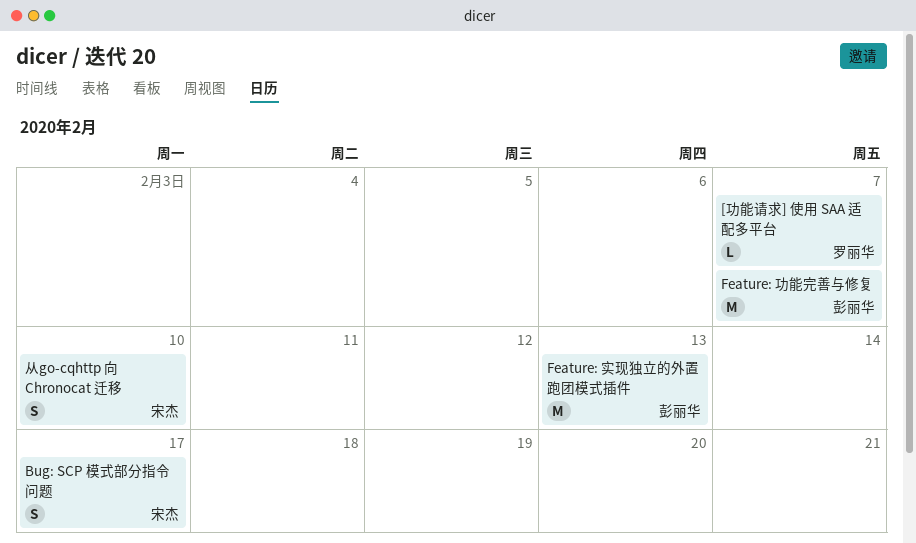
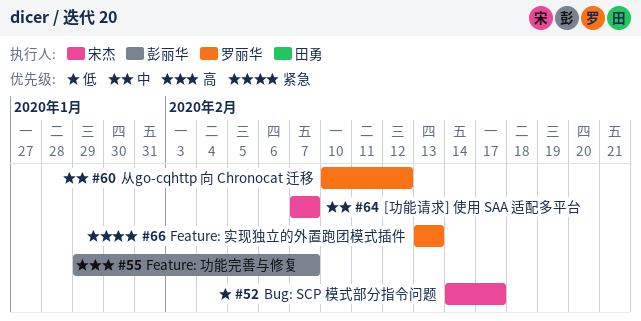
[功能请求] 使用 SAA 适配多平台, owner: 罗丽华 -> 宋杰
Feature: 实现独立的外置跑团模式插件, owner: 彭丽华 -> 罗丽华
从go-cqhttp 向 Chronocat 迁移, owner: 宋杰 -> 罗丽华
从go-cqhttp 向 Chronocat 迁移, due: Feb 10 -> Feb 12

